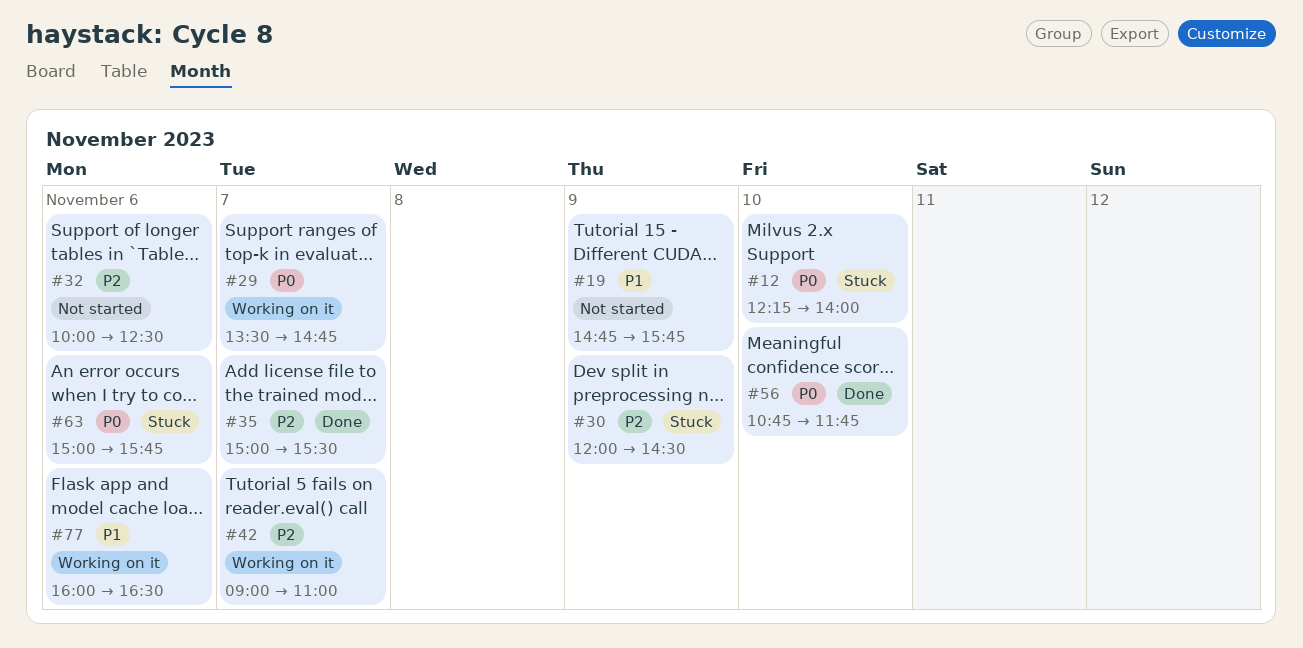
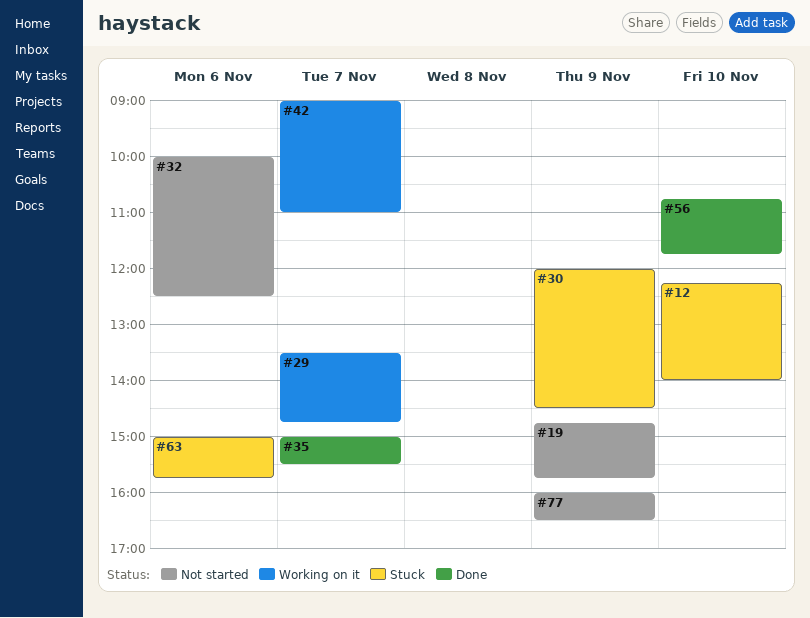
#77, status: Working on it -> Not started
#77, day: Nov 6 -> Nov 9

